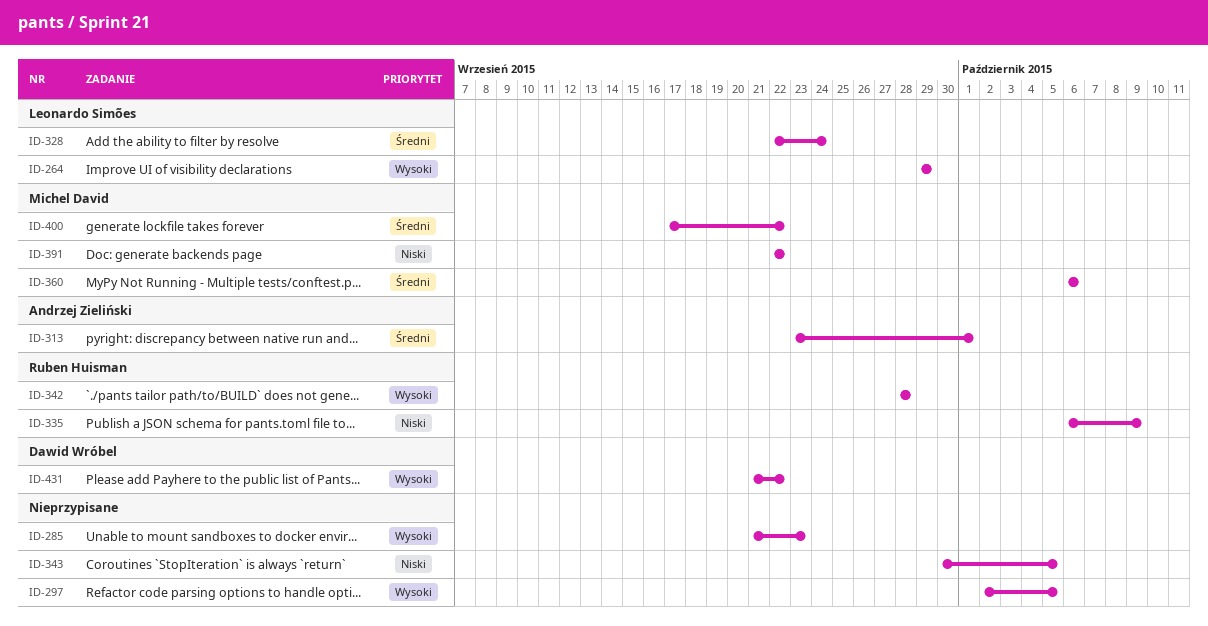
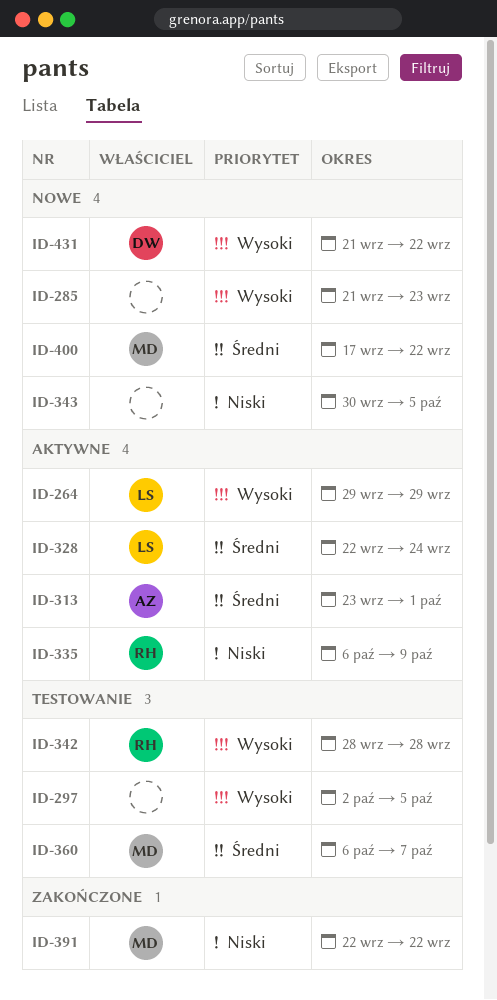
ID-360, due: Oct 6 -> Oct 7

